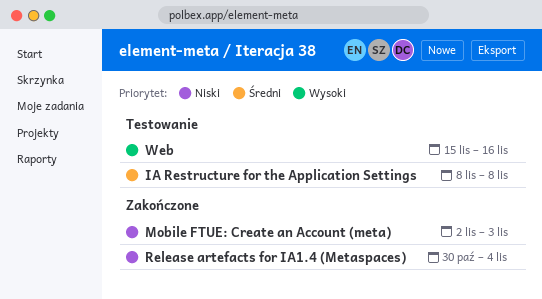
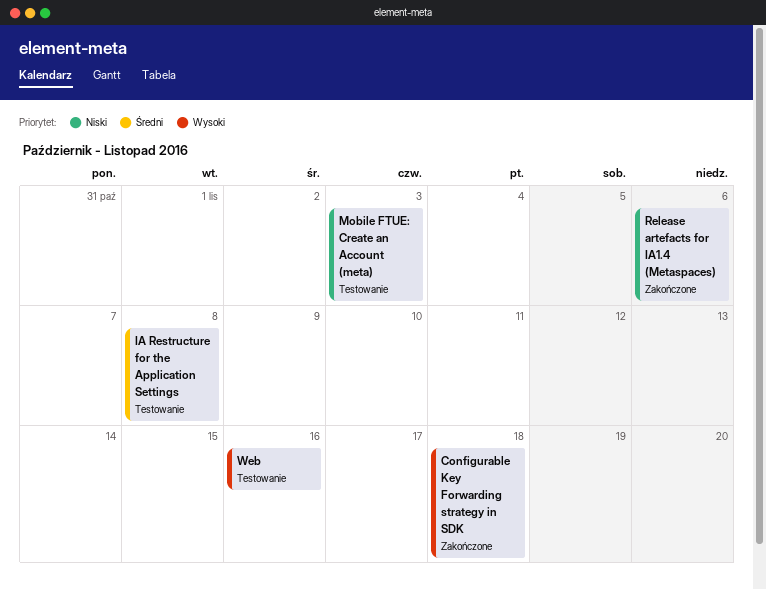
Configurable Key Forwarding strategy in SDK: none -> present
Mobile FTUE: Create an Account (meta), status: Zakończone -> Testowanie
Release artefacts for IA1.4 (Metaspaces), due: Nov 4 -> Nov 6

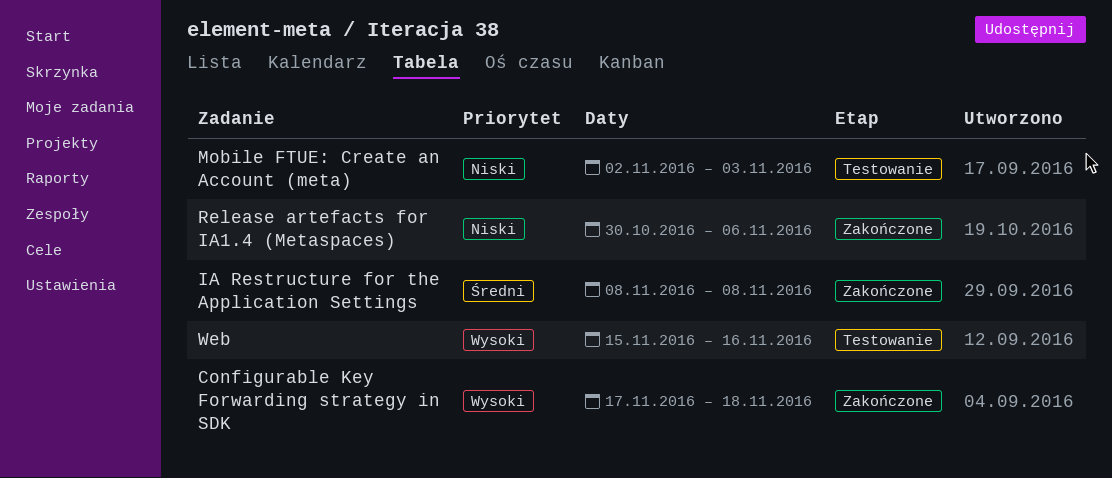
IA Restructure for the Application Settings, status: Testowanie -> Zakończone

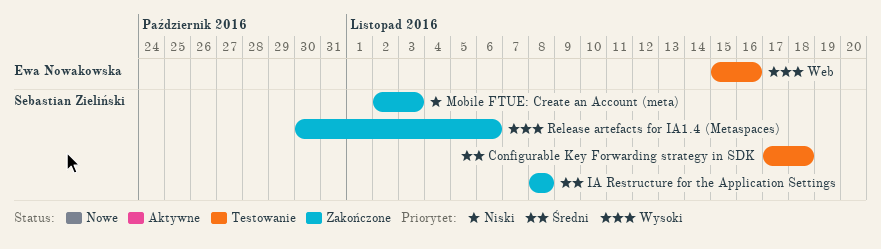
Configurable Key Forwarding strategy in SDK, status: Zakończone -> Testowanie
Configurable Key Forwarding strategy in SDK, priority: Wysoki -> Średni
Mobile FTUE: Create an Account (meta), status: Testowanie -> Zakończone
Release artefacts for IA1.4 (Metaspaces), priority: Niski -> Wysoki

